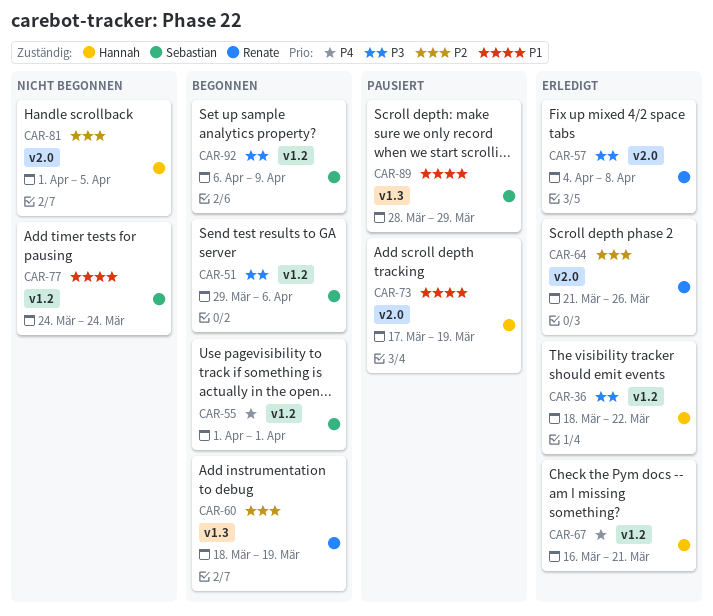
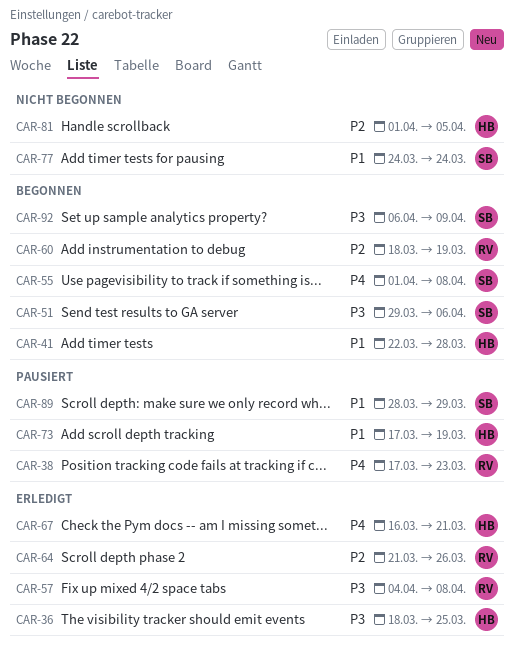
CAR-36, due: Mar 22 -> Mar 25
CAR-38: none -> present
CAR-41: none -> present
CAR-55, due: Apr 1 -> Apr 8

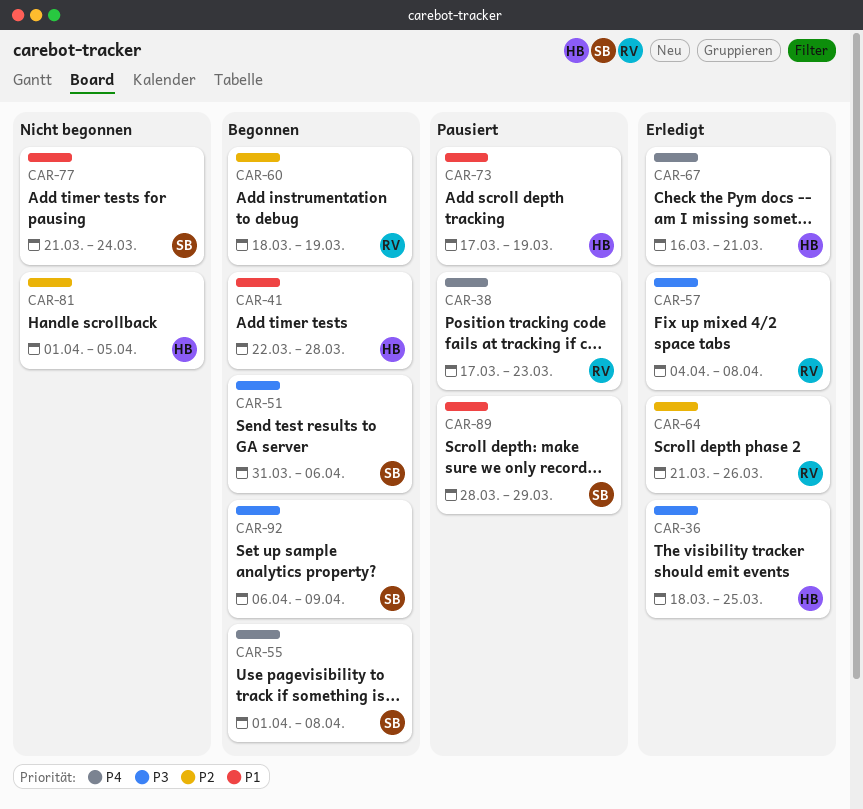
CAR-51, start: Mar 29 -> Mar 31
CAR-77, start: Mar 24 -> Mar 21

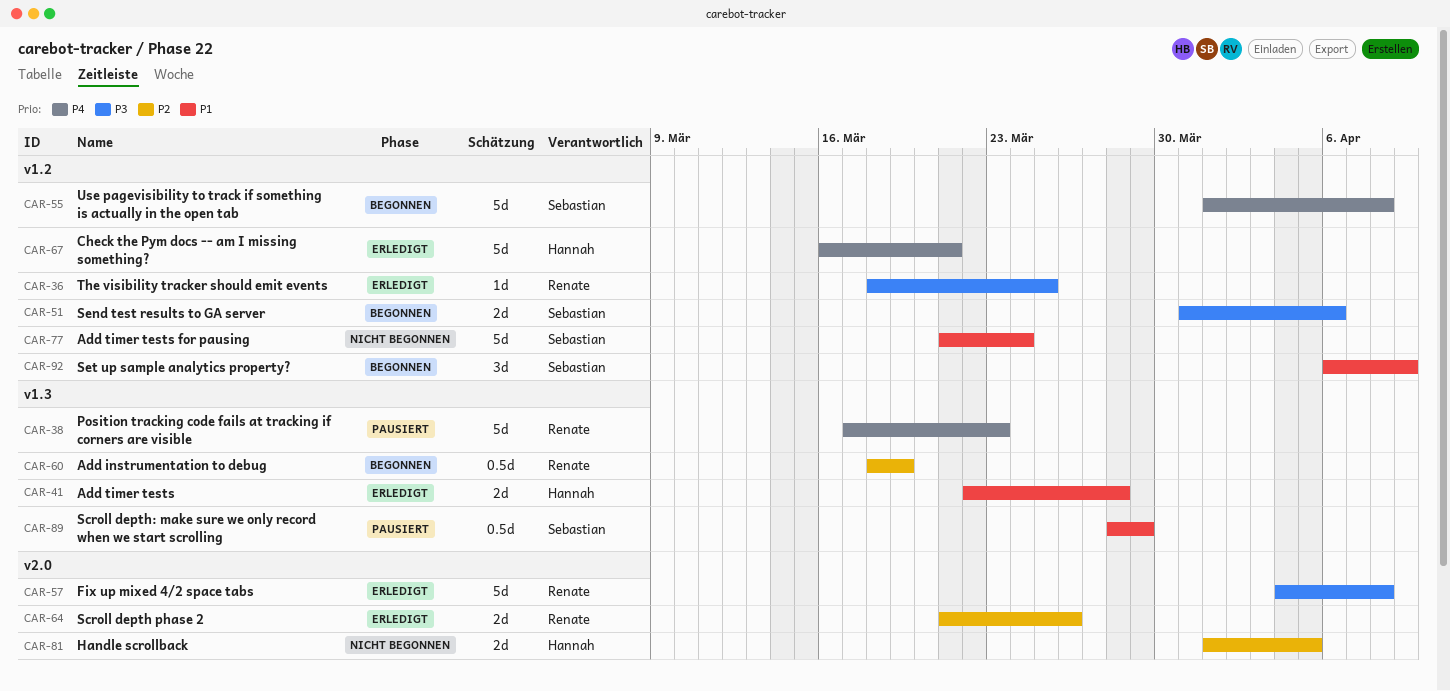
CAR-36, owner: Hannah -> Renate
CAR-41, status: Begonnen -> Erledigt
CAR-73: present -> none
CAR-92, priority: P3 -> P1

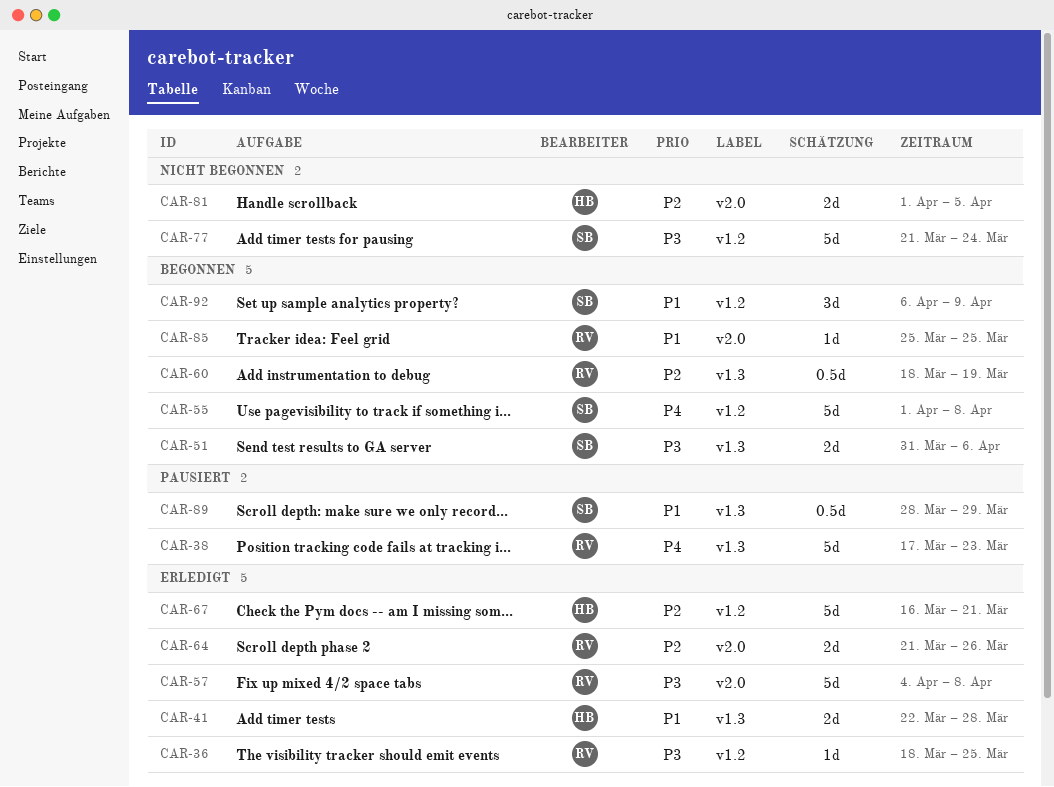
CAR-51, label: v1.2 -> v1.3
CAR-67, priority: P4 -> P2
CAR-77, priority: P1 -> P3
CAR-85: none -> present

